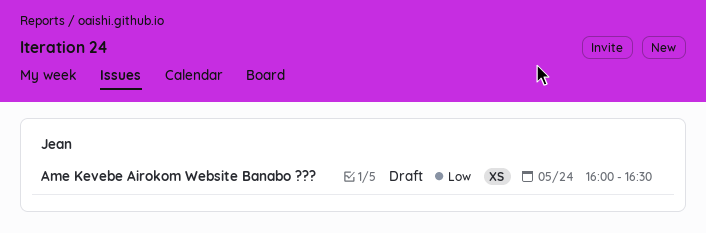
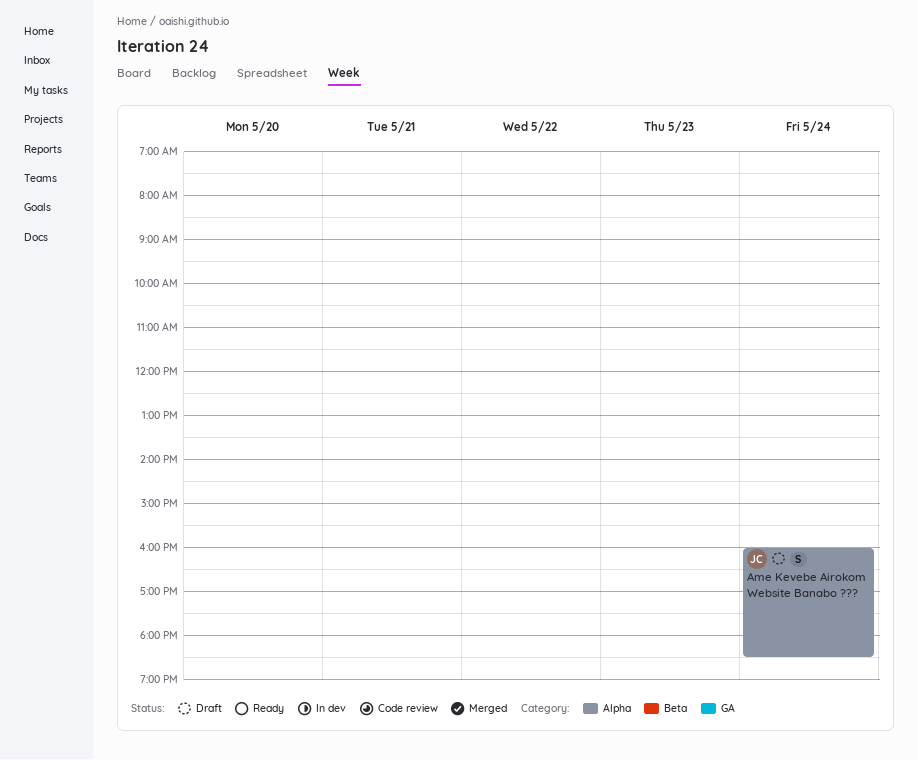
Ame Kevebe Airokom Website Banabo ???, estimate: XS -> S
Ame Kevebe Airokom Website Banabo ???, ends: 16:30 -> 18:30

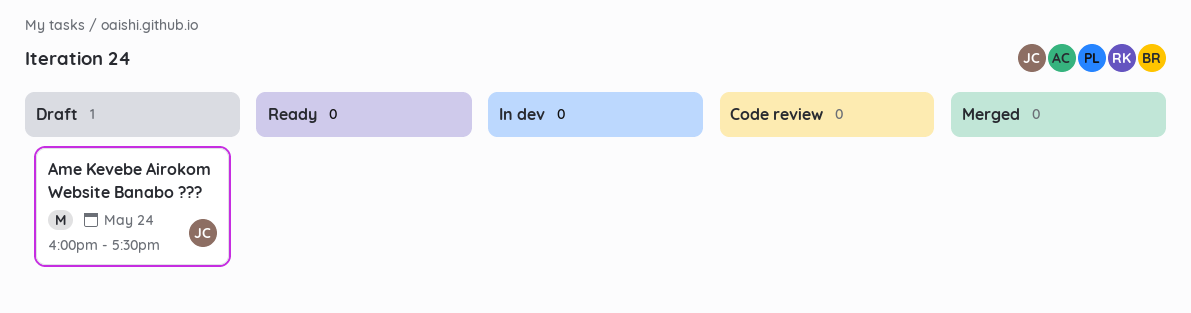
Ame Kevebe Airokom Website Banabo ???, estimate: S -> M
Ame Kevebe Airokom Website Banabo ???, ends: 18:30 -> 17:30

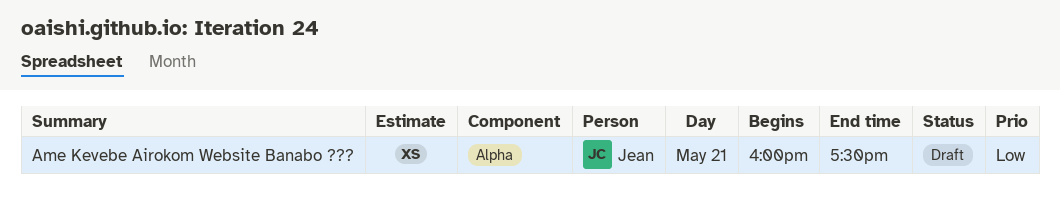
Ame Kevebe Airokom Website Banabo ???, estimate: M -> XS
Ame Kevebe Airokom Website Banabo ???, day: May 24 -> May 21

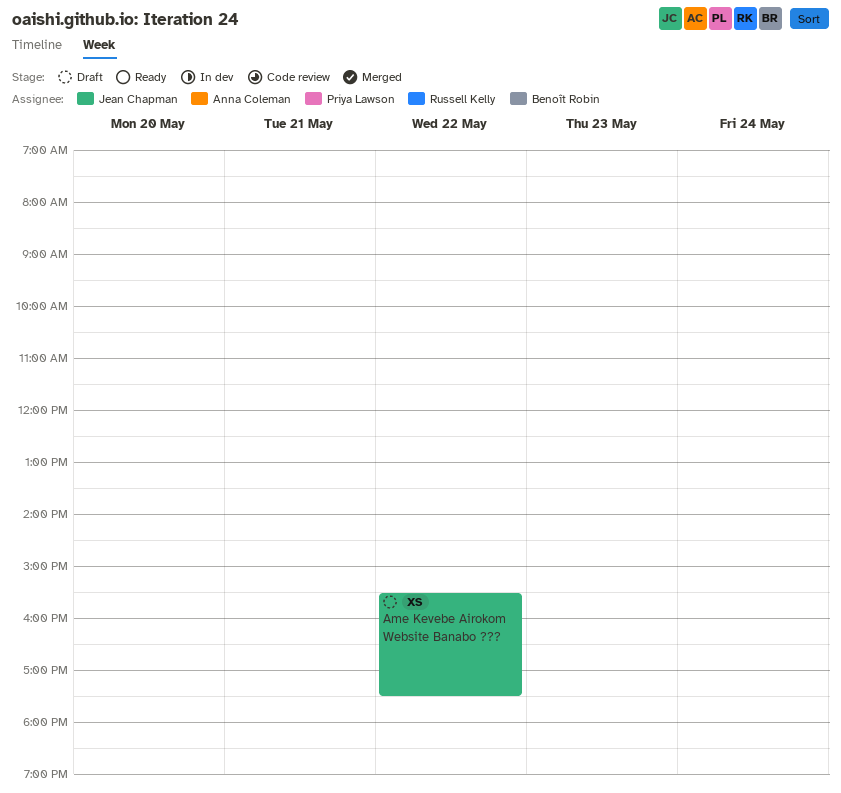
Ame Kevebe Airokom Website Banabo ???, day: May 21 -> May 22
Ame Kevebe Airokom Website Banabo ???, begins: 16:00 -> 15:30

